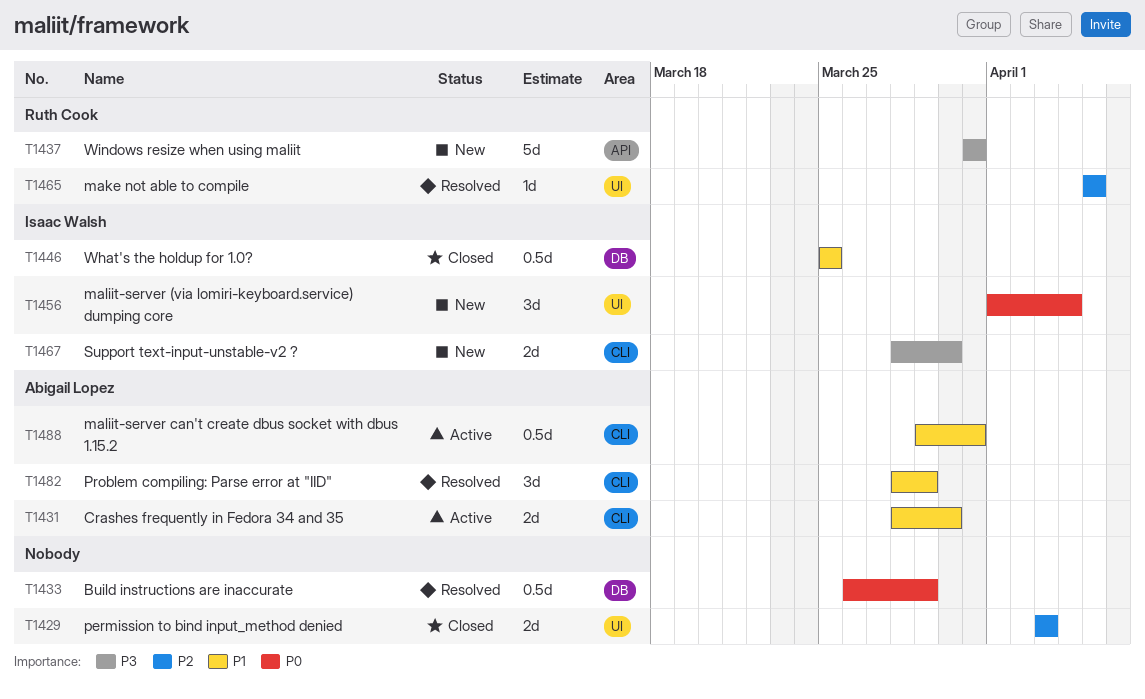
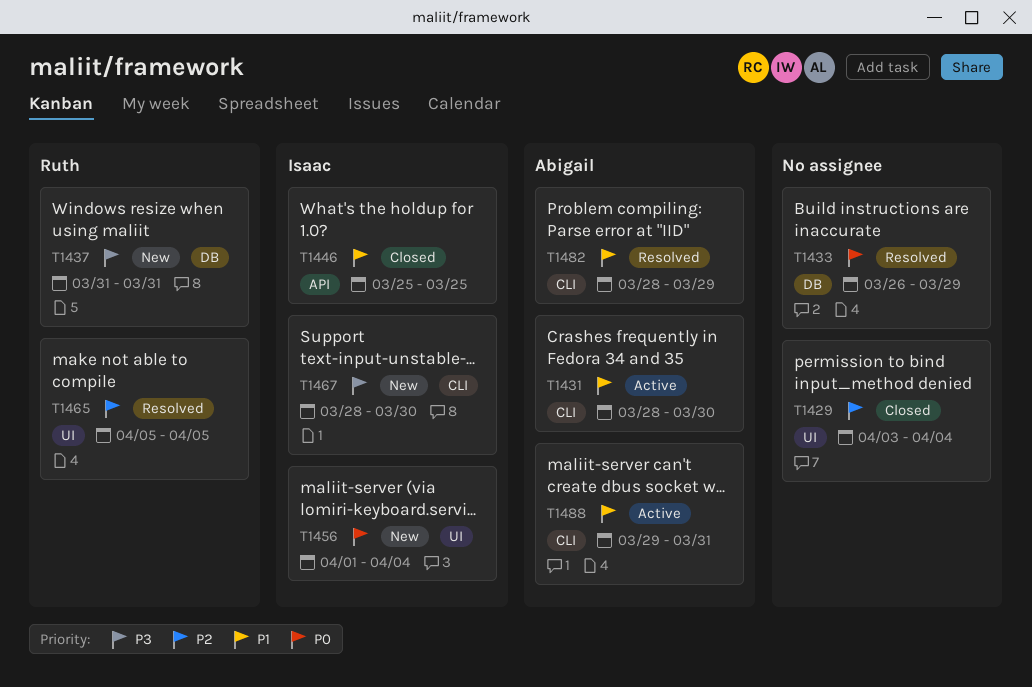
T1429, due: Apr 3 -> Apr 4
T1437, label: API -> DB
T1446, label: DB -> API

